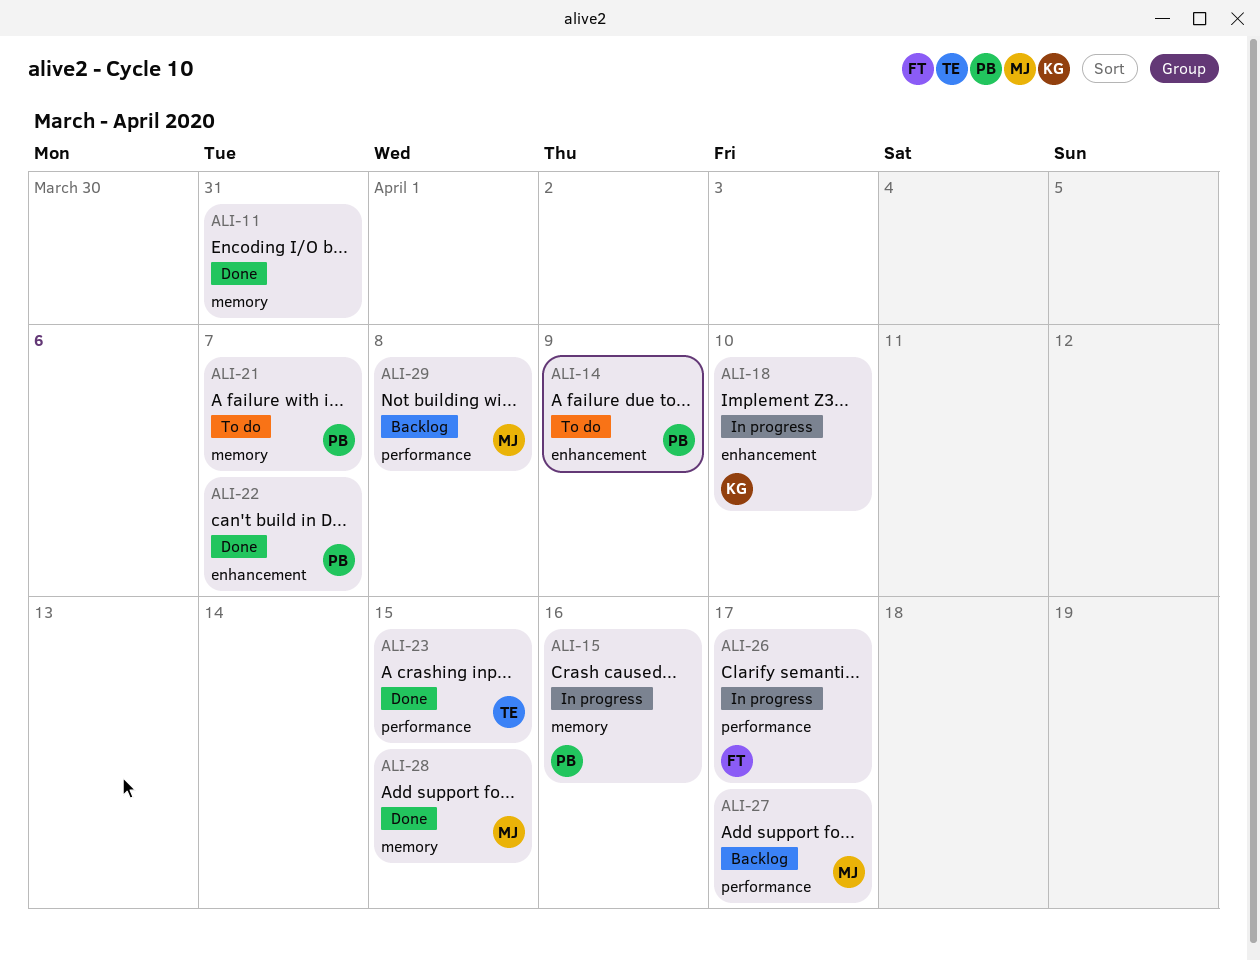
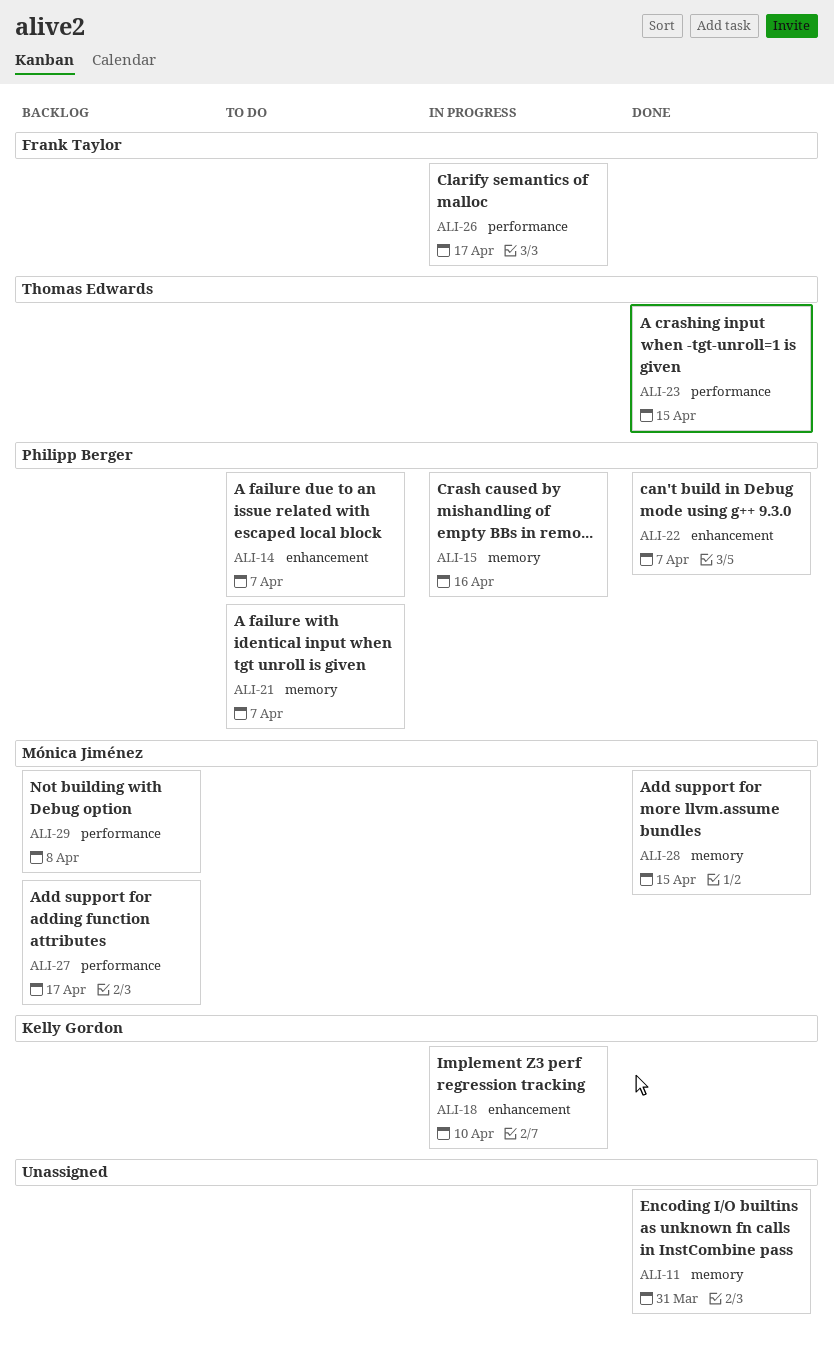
ALI-14, due: Apr 9 -> Apr 7

